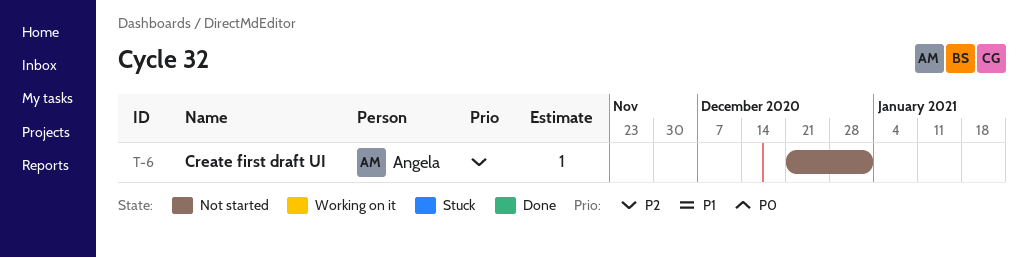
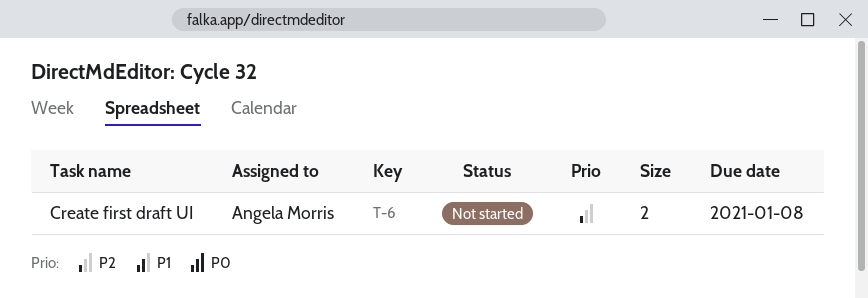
T-6, estimate: 1 -> 2
T-6, due: Jan 1 -> Jan 8

